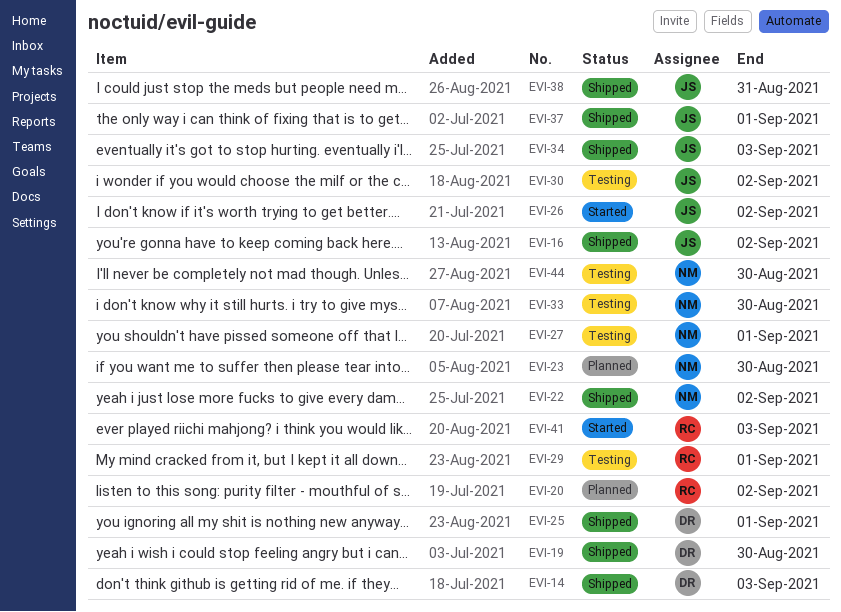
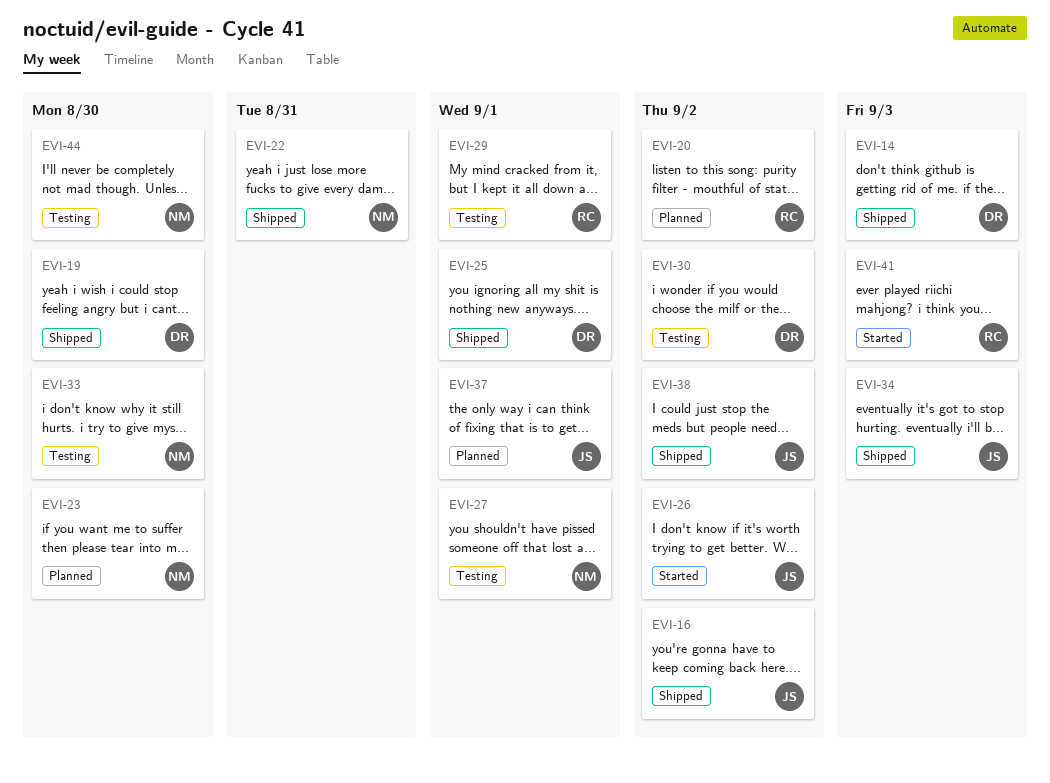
EVI-22, due: Sep 2 -> Aug 31
EVI-30, owner: JS -> DR
EVI-37, status: Shipped -> Planned
EVI-38, due: Aug 31 -> Sep 2

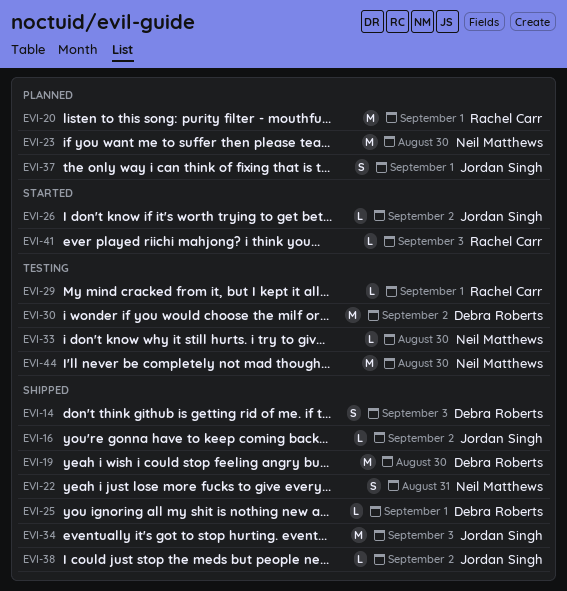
EVI-20, due: Sep 2 -> Sep 1
EVI-27: present -> none

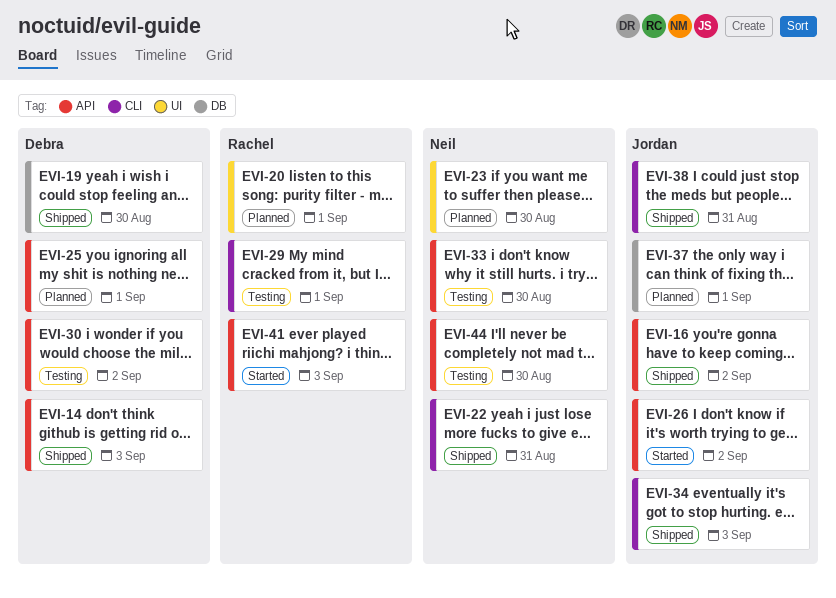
EVI-25, status: Shipped -> Planned
EVI-38, due: Sep 2 -> Aug 31

